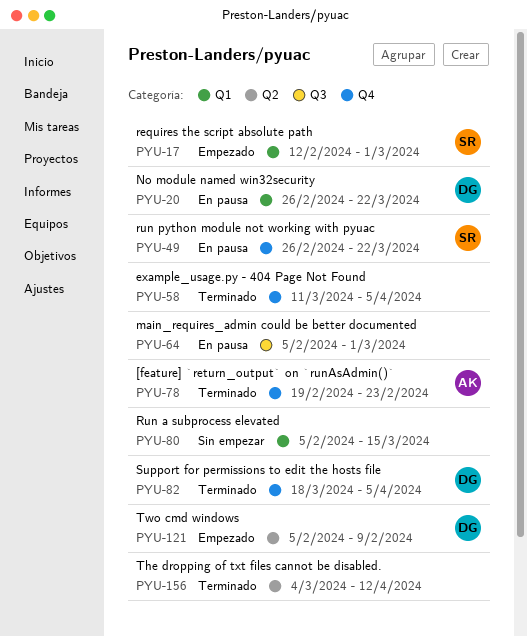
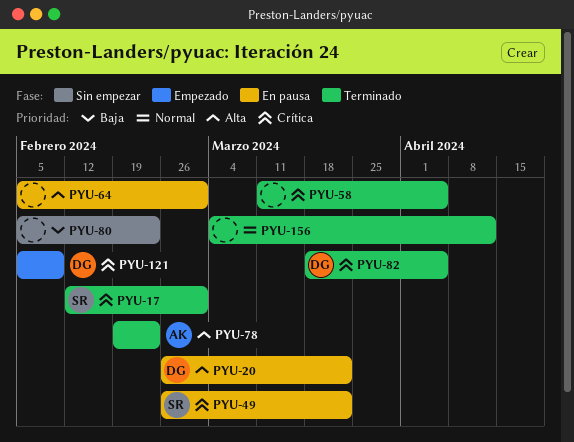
PYU-17, status: Empezado -> Terminado
PYU-80, due: Mar 15 -> Feb 23

